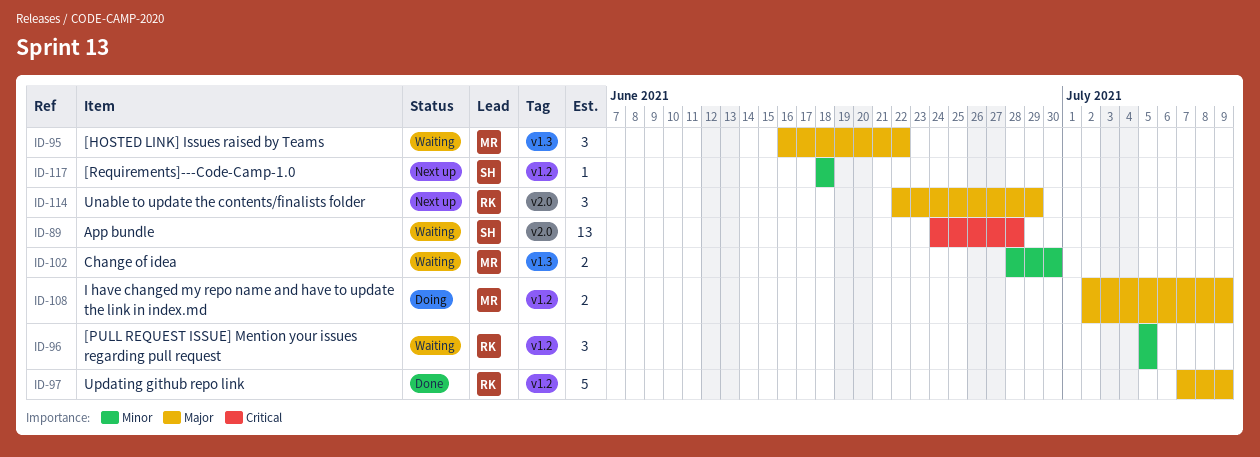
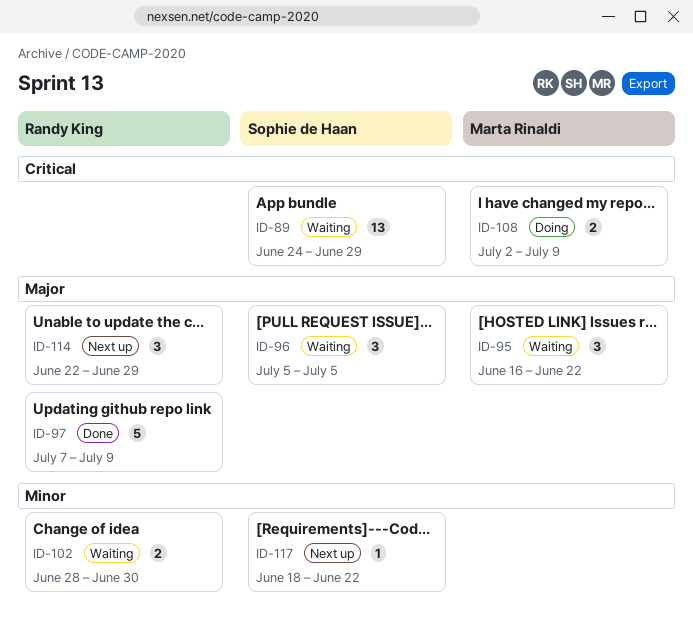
ID-89, due: Jun 28 -> Jun 29
ID-96, owner: Randy King -> Sophie de Haan
ID-96, priority: Minor -> Major
ID-102, owner: Marta Rinaldi -> Randy King
ID-108, priority: Major -> Critical
ID-117, due: Jun 18 -> Jun 22

